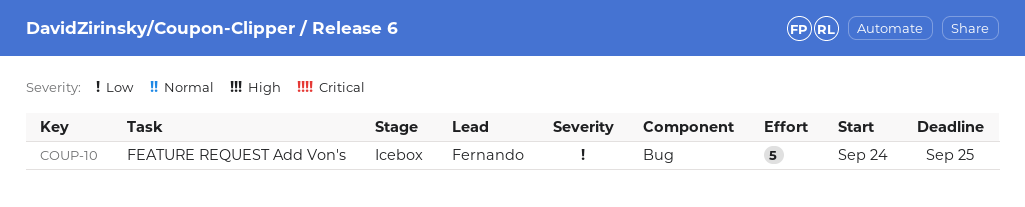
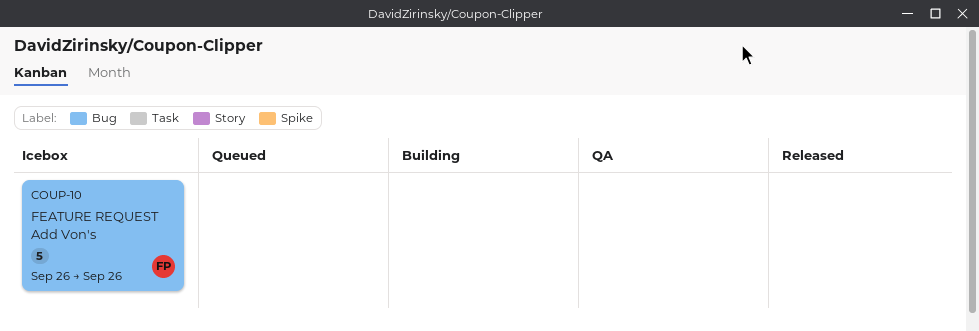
COUP-10, start: Sep 24 -> Sep 26
COUP-10, due: Sep 25 -> Sep 26

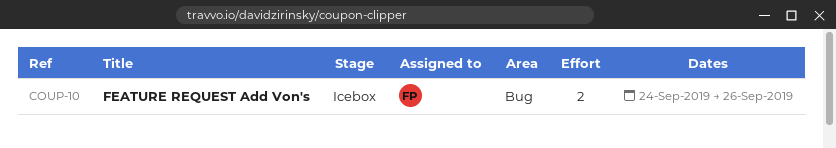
COUP-10, estimate: 5 -> 2
COUP-10, start: Sep 26 -> Sep 24

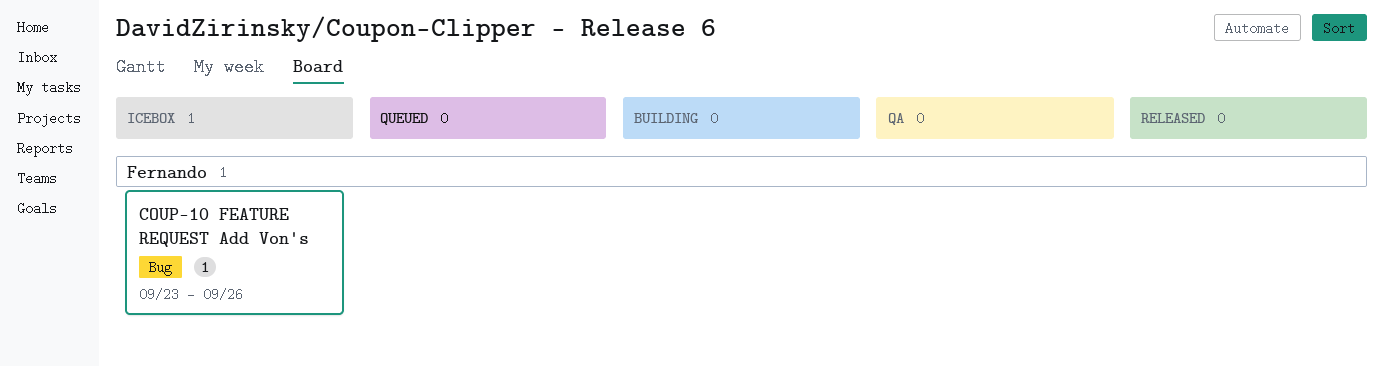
COUP-10, estimate: 2 -> 1
COUP-10, start: Sep 24 -> Sep 23

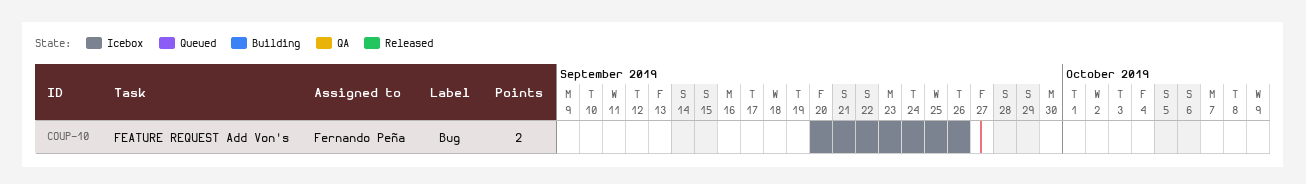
COUP-10, estimate: 1 -> 2
COUP-10, start: Sep 23 -> Sep 20

